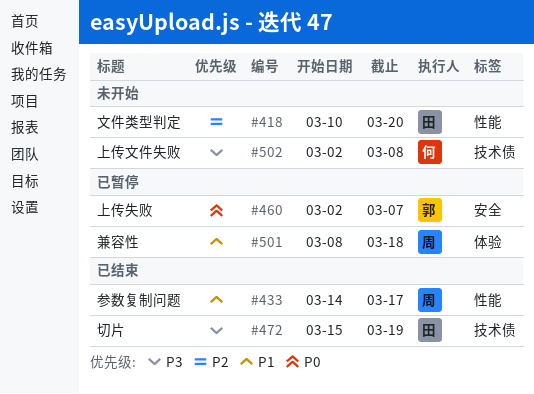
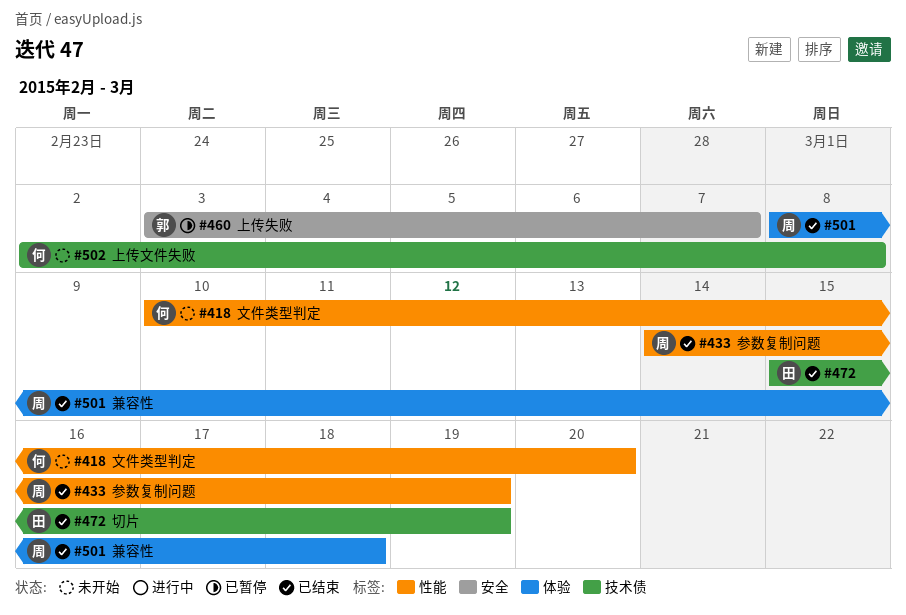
#418, owner: 田 -> 何
#433, due: Mar 17 -> Mar 19
#460, start: Mar 2 -> Mar 3
#501, status: 已暂停 -> 已结束

